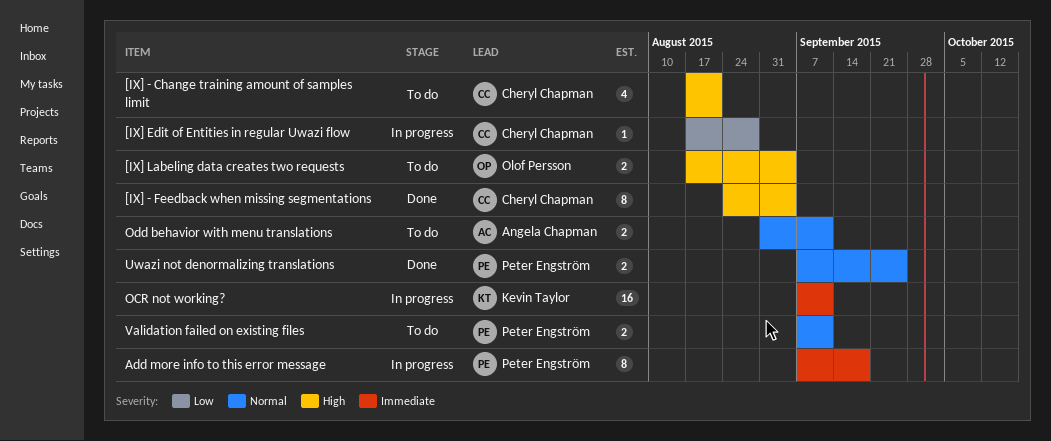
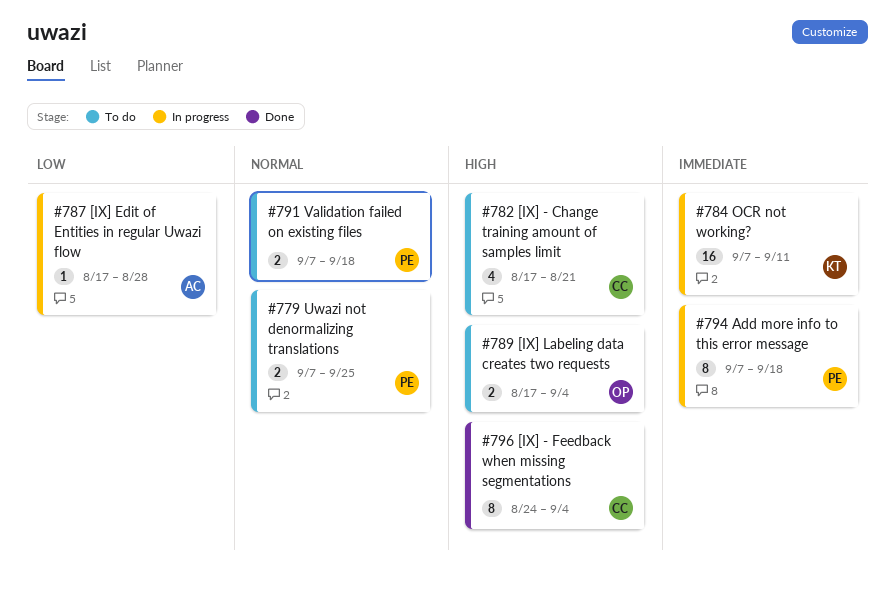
[IX] Edit of Entities in regular Uwazi flow, owner: Cheryl Chapman -> Angela Chapman
Odd behavior with menu translations: present -> none
Uwazi not denormalizing translations, status: Done -> To do
Validation failed on existing files, due: Sep 11 -> Sep 18

